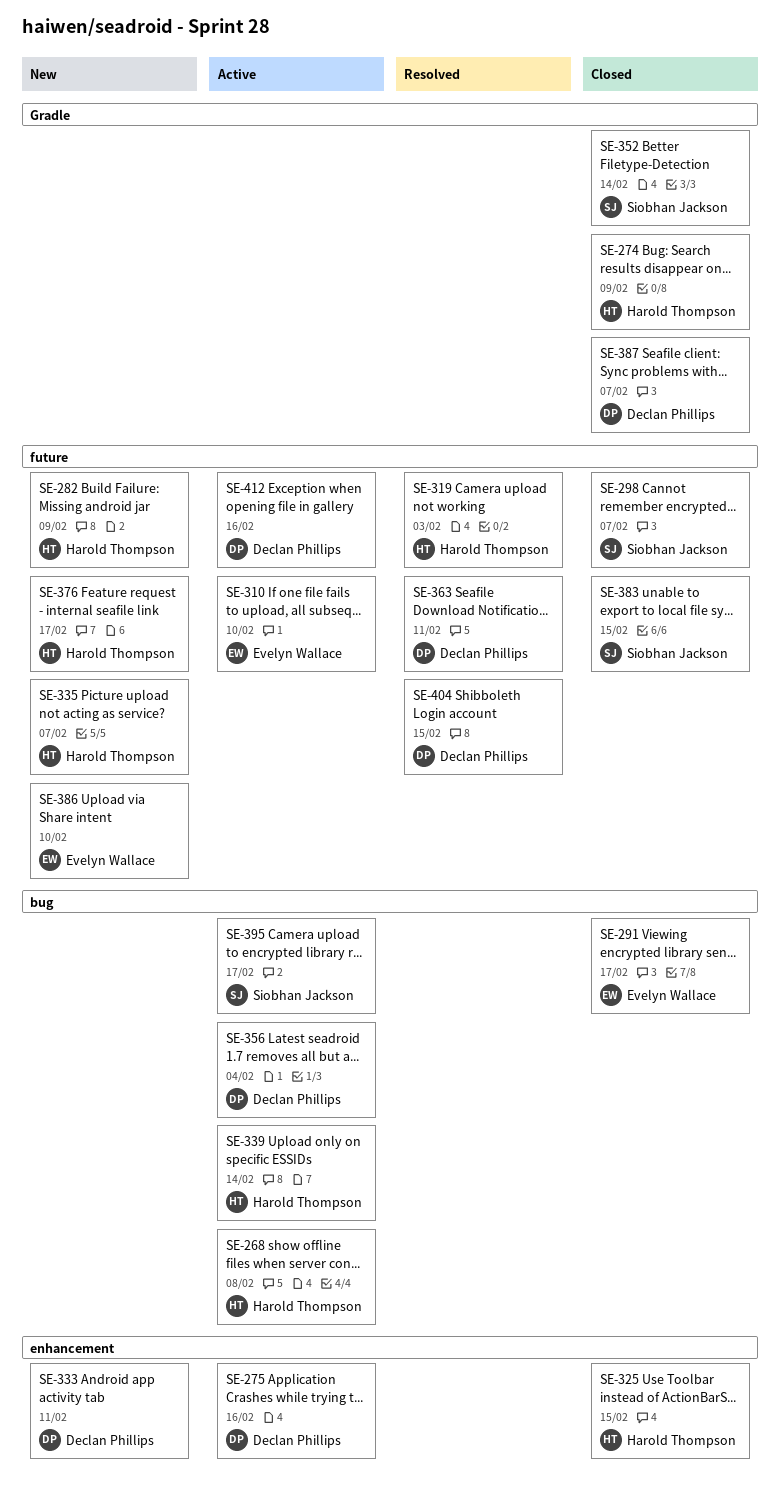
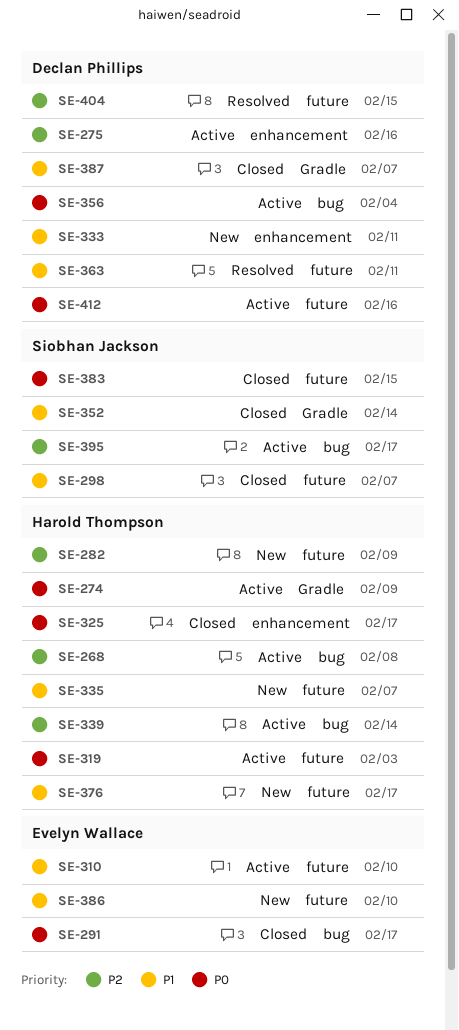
SE-274, status: Closed -> Active
SE-319, status: Resolved -> Active
SE-325, due: Feb 15 -> Feb 17

